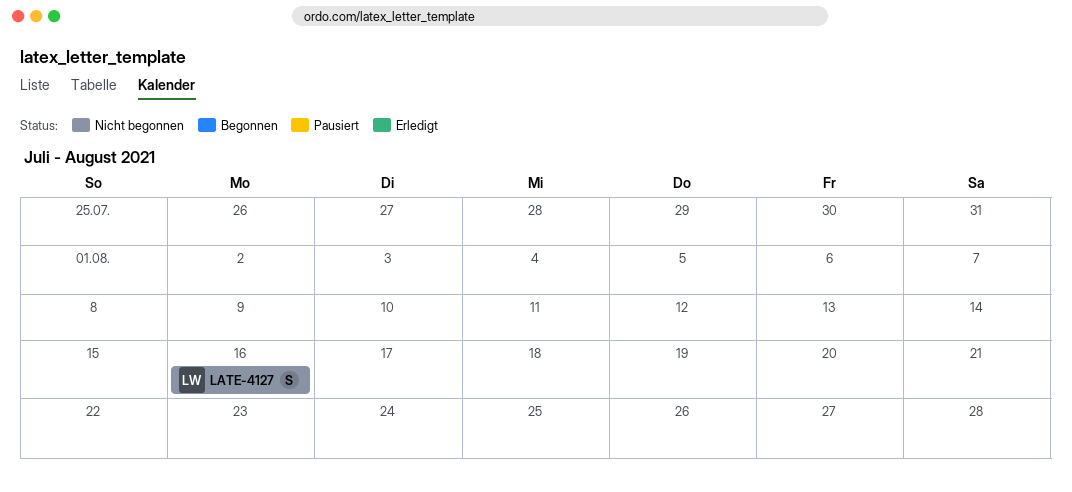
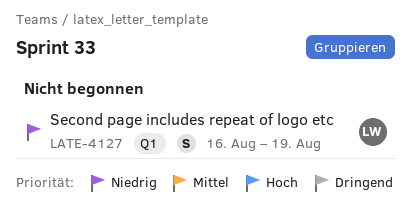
LATE-4127, due: Aug 16 -> Aug 19

